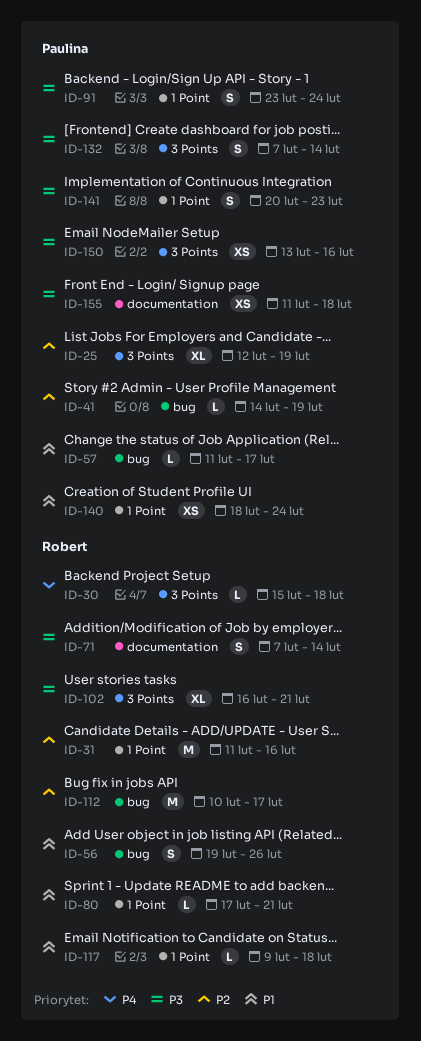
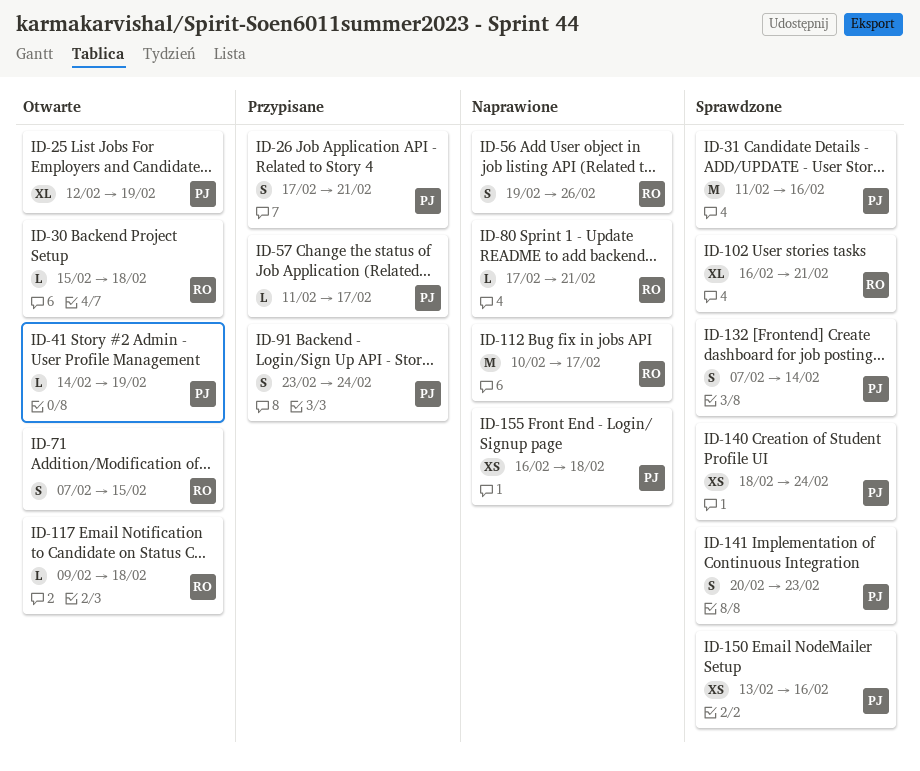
ID-26: none -> present
ID-31, owner: Robert -> Paulina
ID-71, due: Feb 14 -> Feb 15
ID-155, start: Feb 11 -> Feb 16

